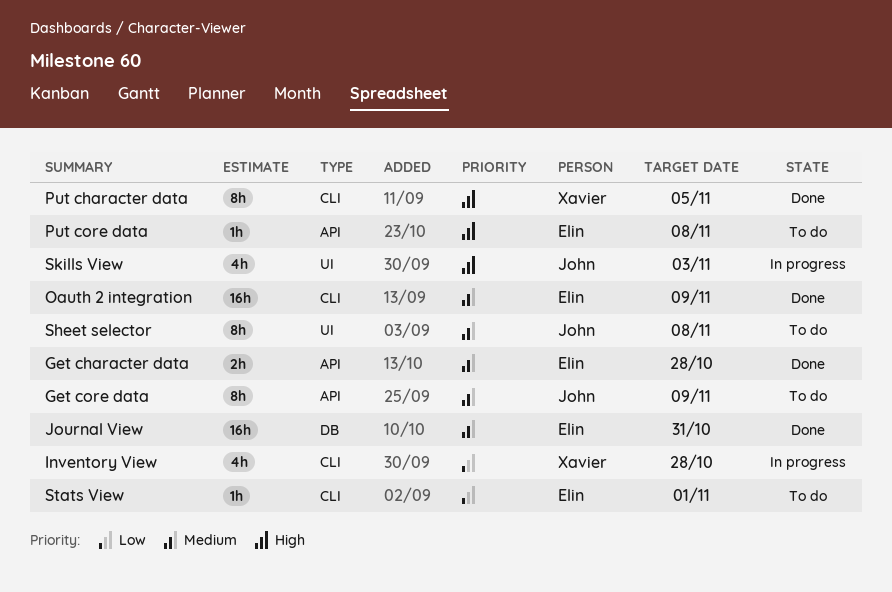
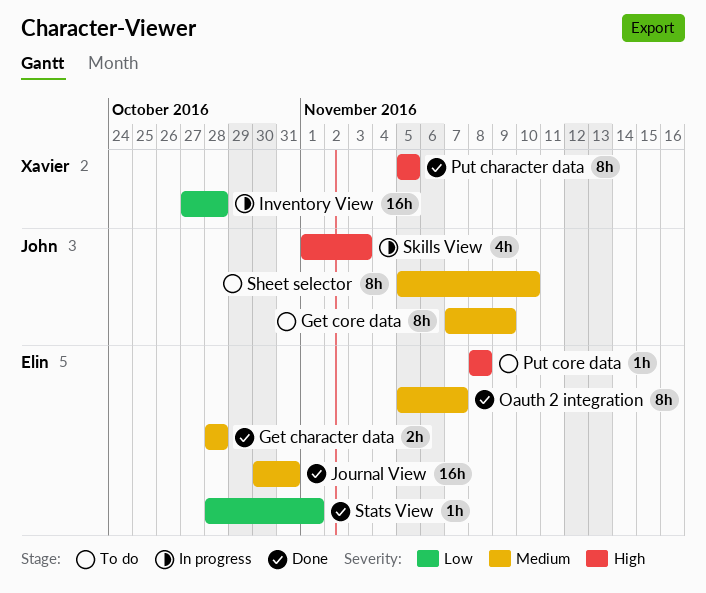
Inventory View, estimate: 4h -> 16h
Oauth 2 integration, estimate: 16h -> 8h
Oauth 2 integration, due: Nov 9 -> Nov 7
Sheet selector, due: Nov 8 -> Nov 10
Stats View, status: To do -> Done

